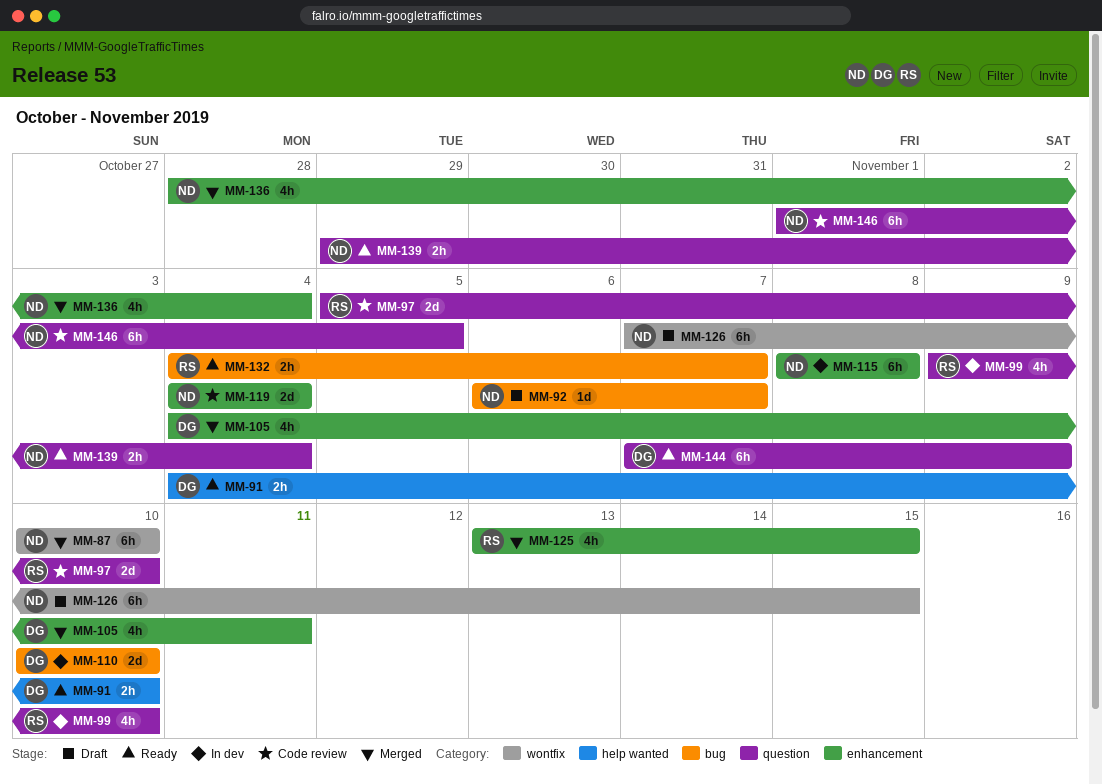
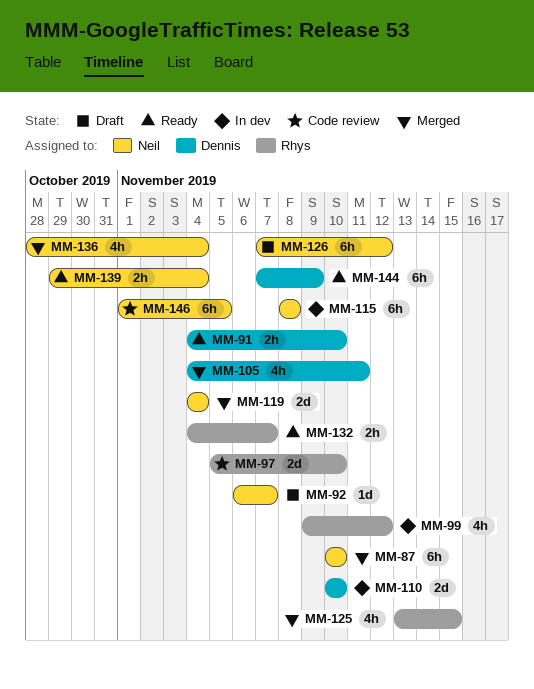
MM-99, due: Nov 10 -> Nov 12
MM-119, status: Code review -> Merged
MM-126, due: Nov 15 -> Nov 12

